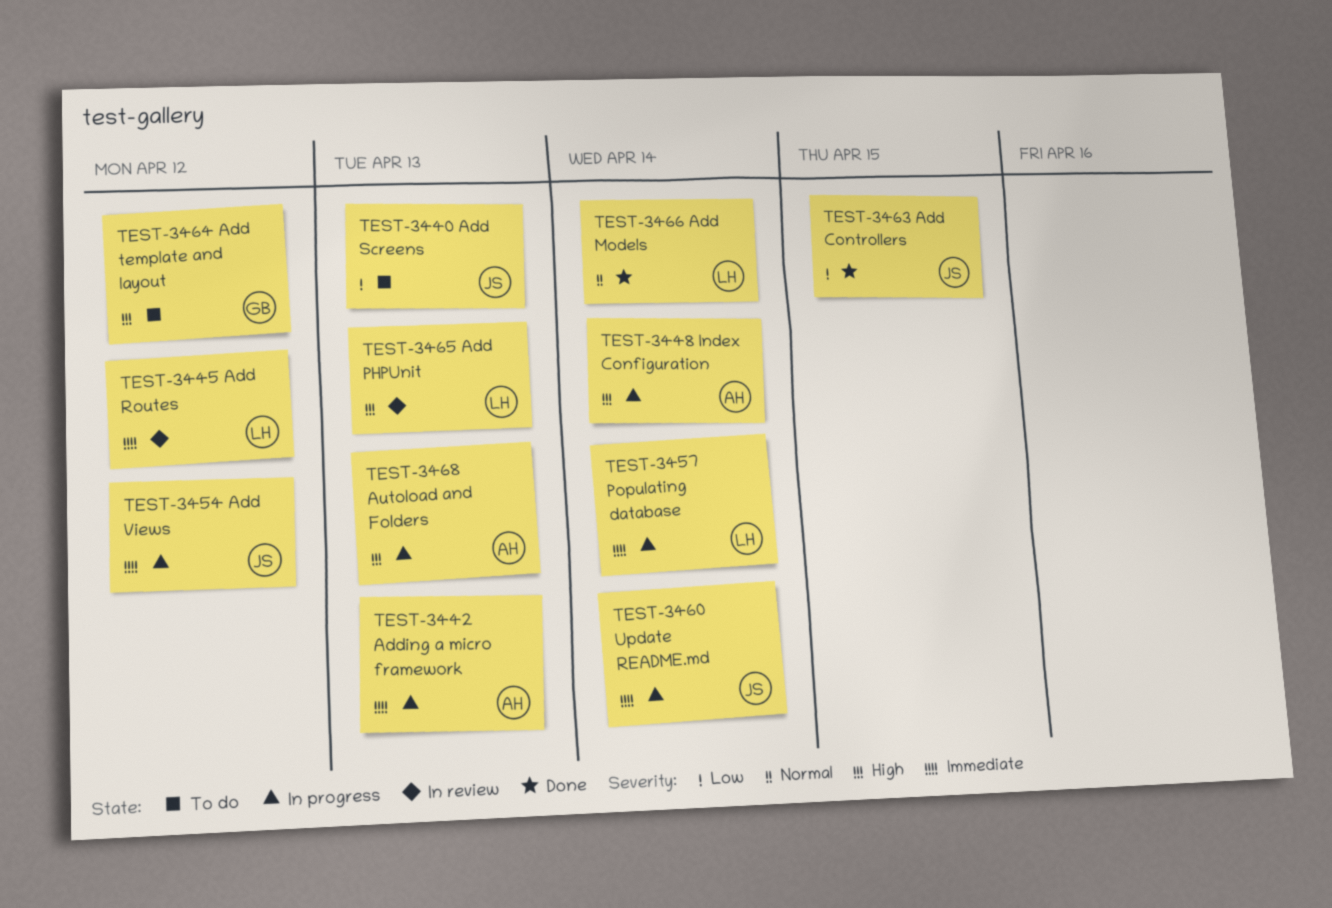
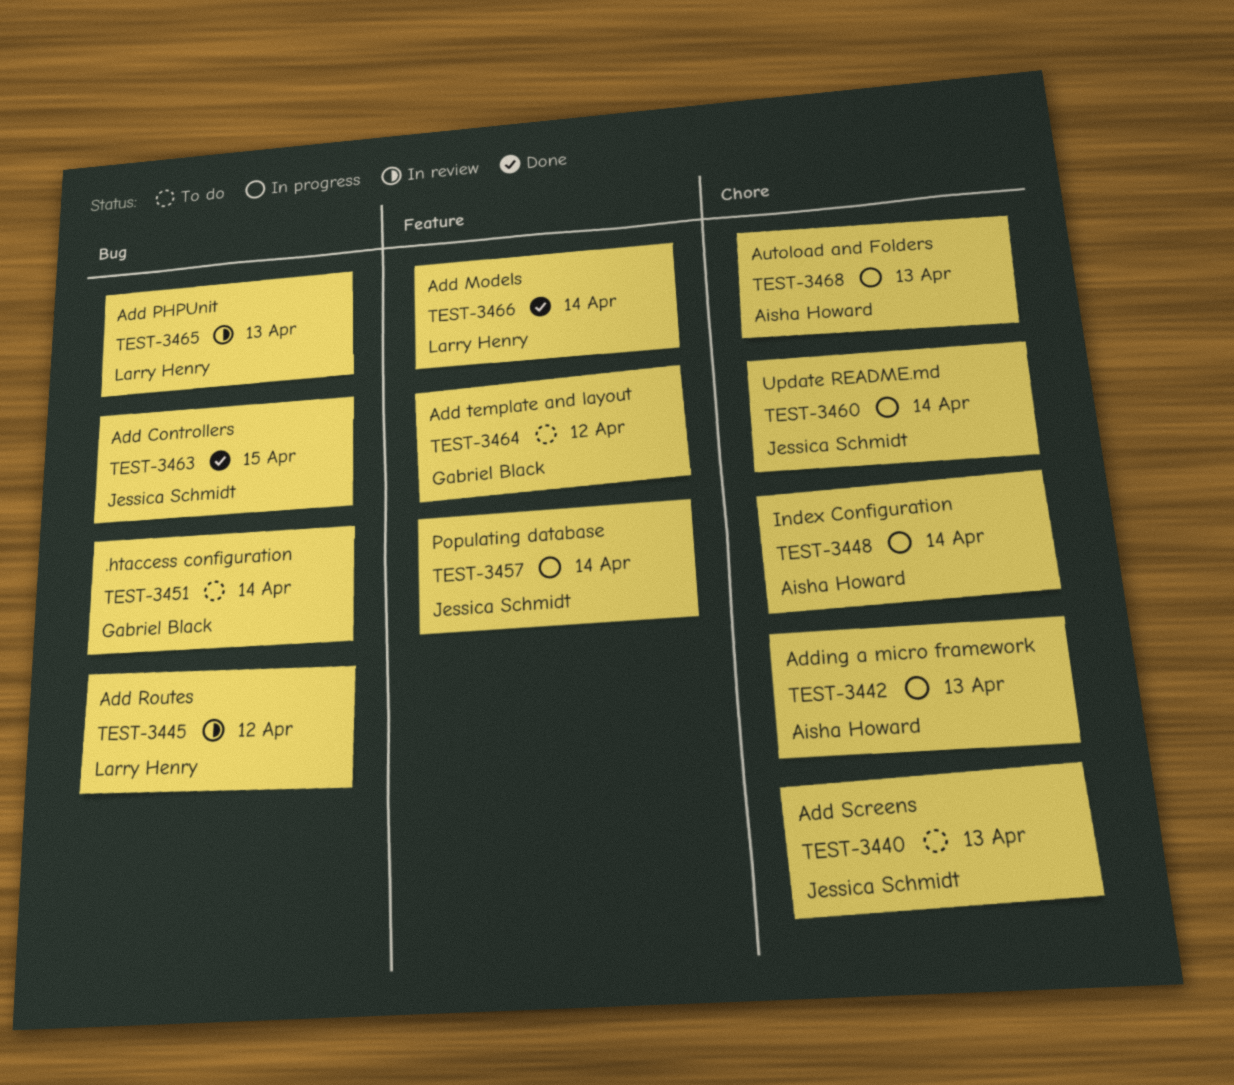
TEST-3451: none -> present
TEST-3454: present -> none
TEST-3457, owner: Larry Henry -> Jessica Schmidt

